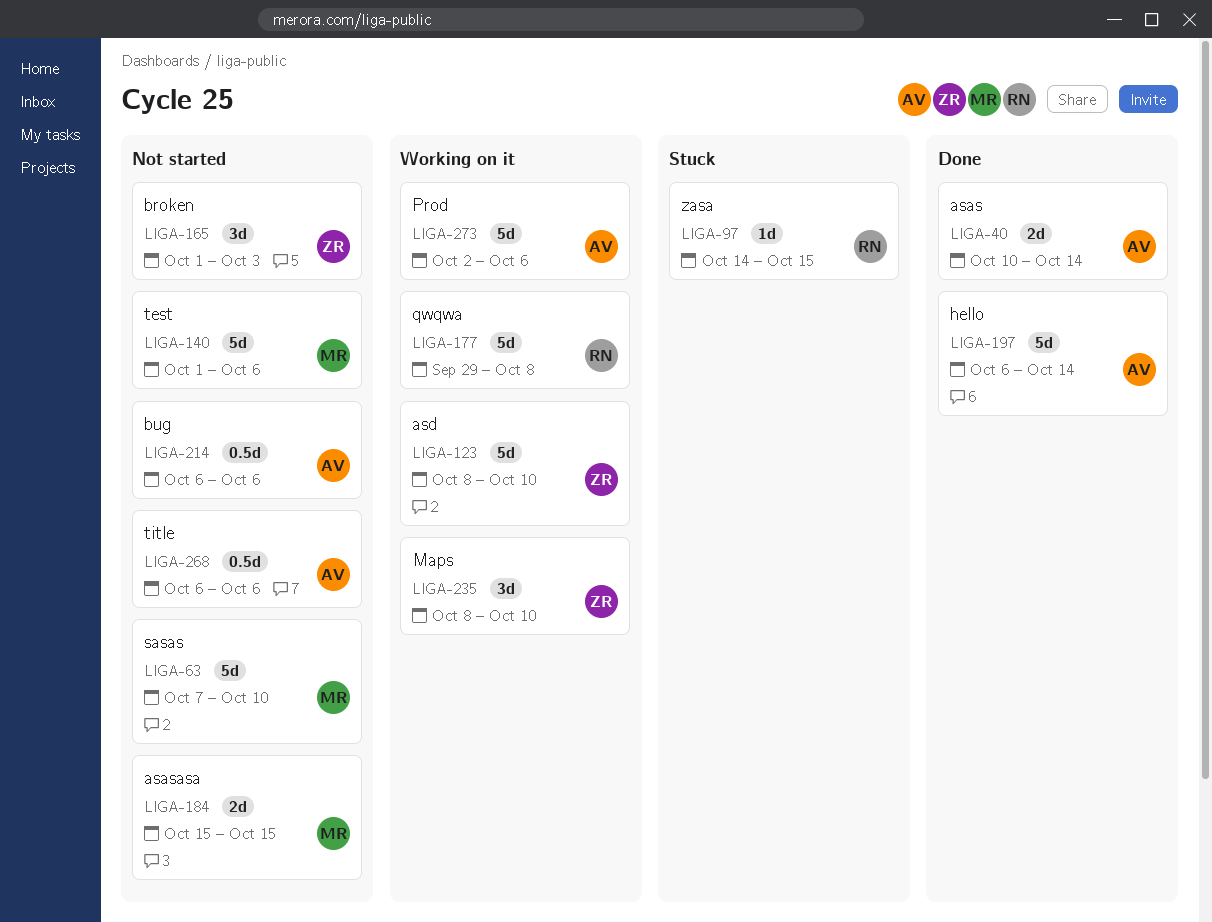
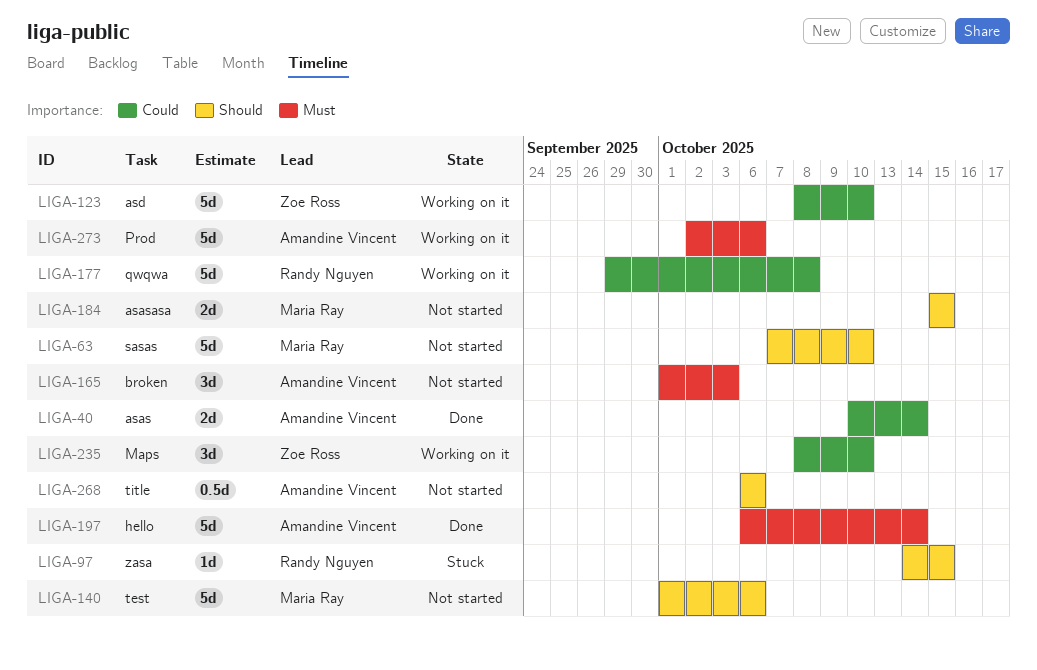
LIGA-165, owner: Zoe Ross -> Amandine Vincent
LIGA-214: present -> none

